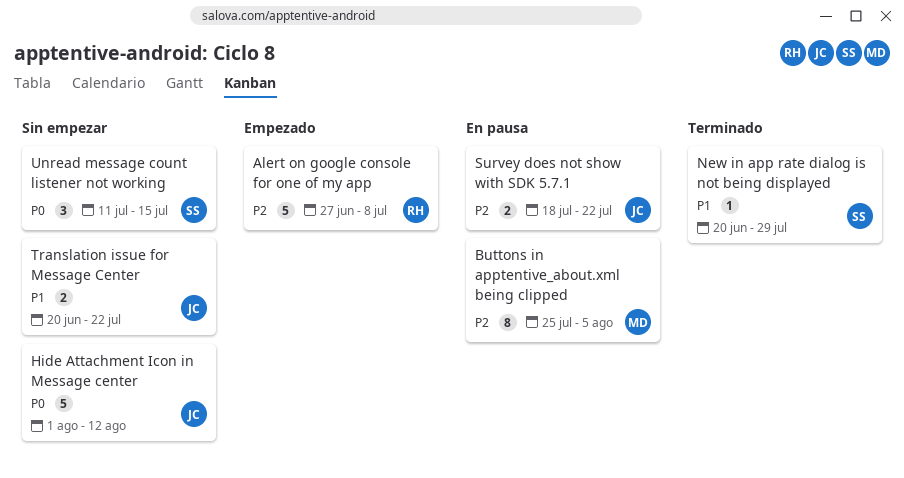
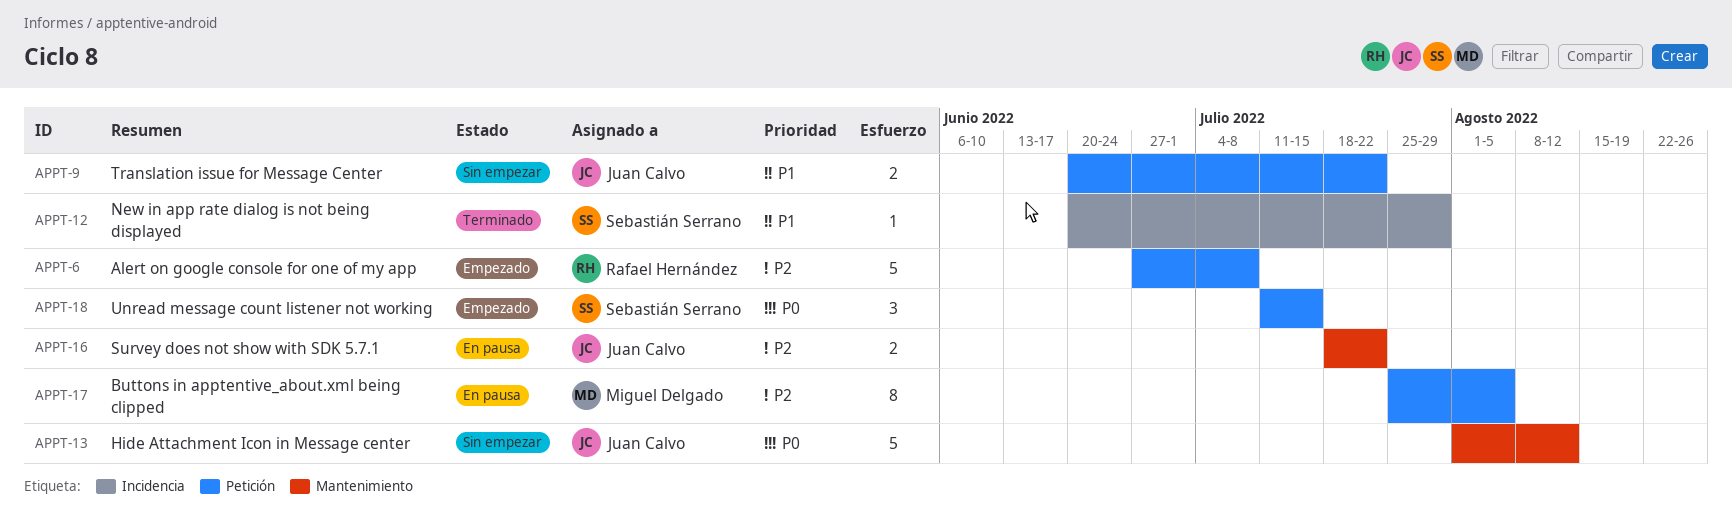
Unread message count listener not working, status: Sin empezar -> Empezado

